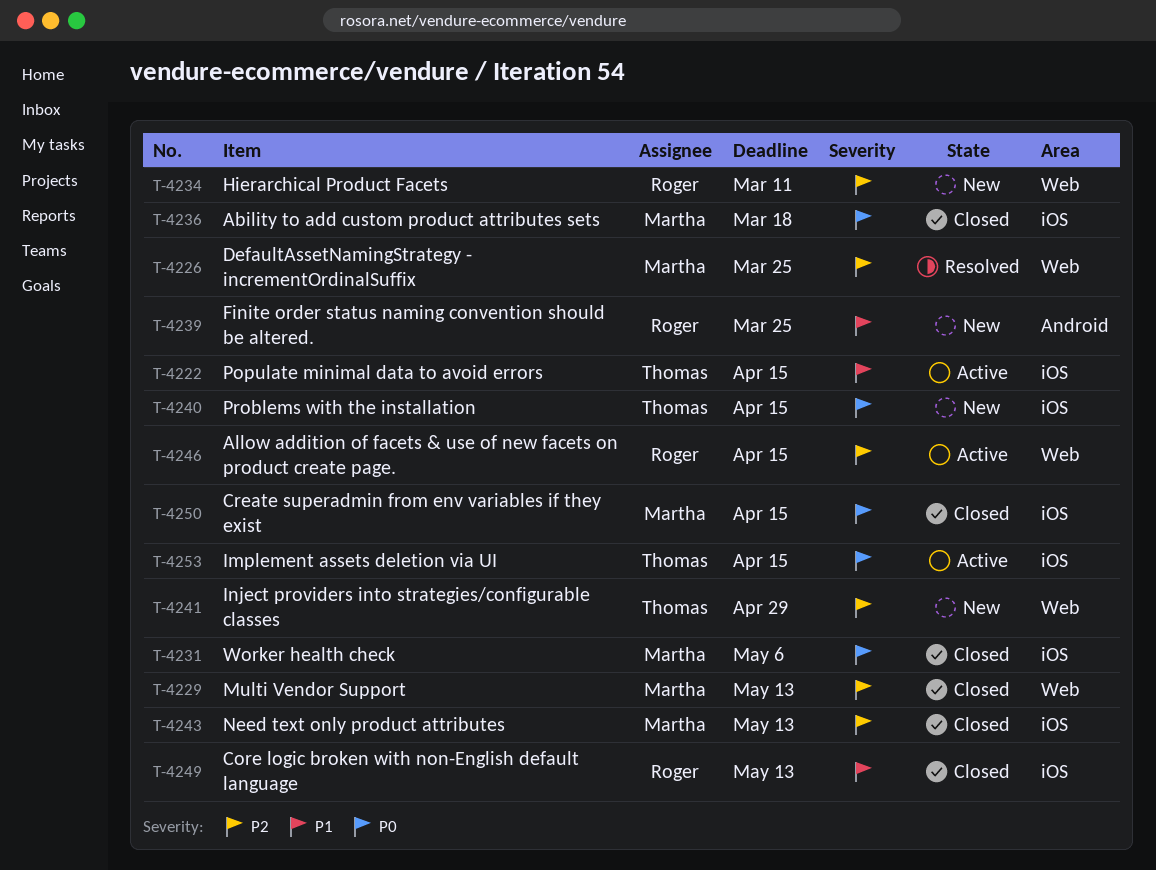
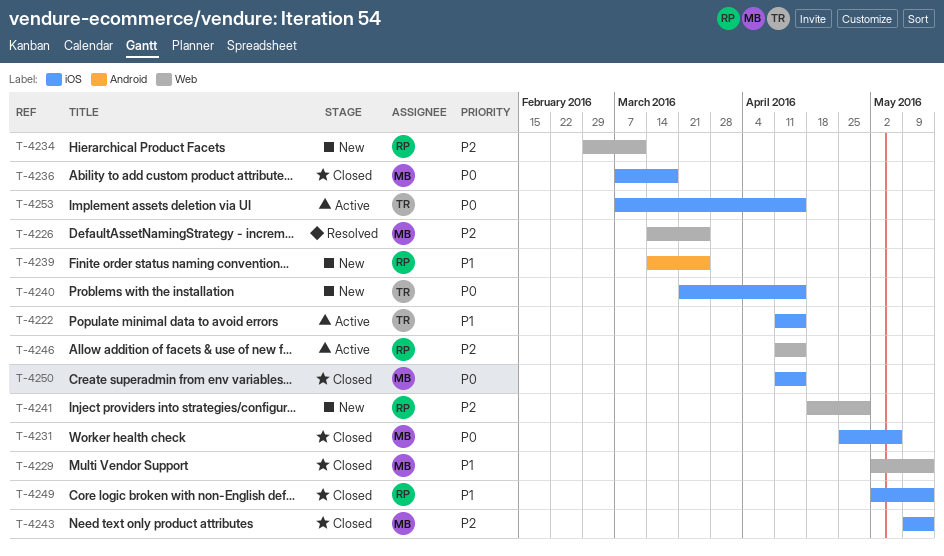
T-4229, priority: P2 -> P1
T-4241, owner: Thomas -> Roger

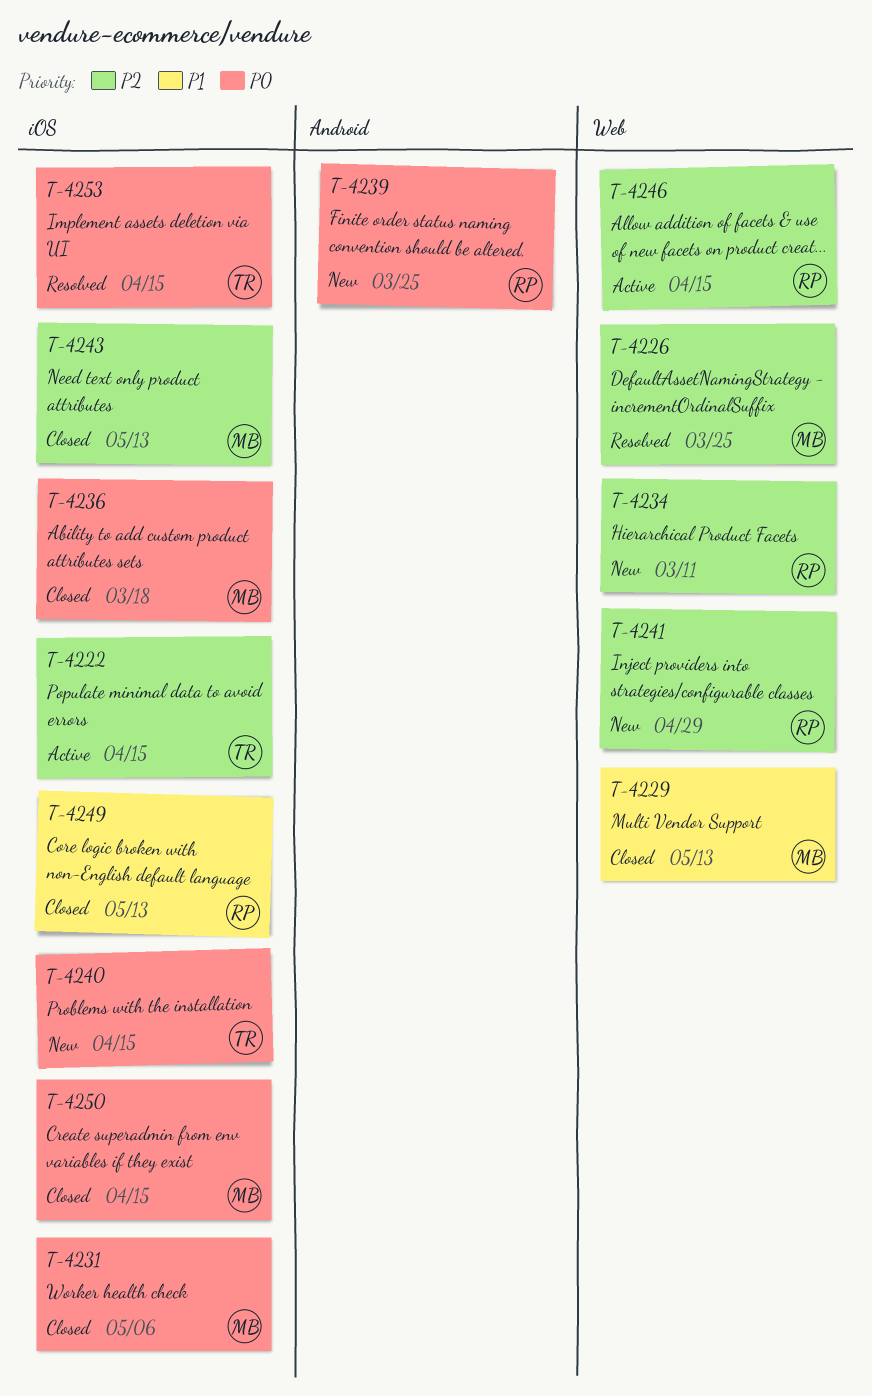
T-4222, priority: P1 -> P2
T-4239, priority: P1 -> P0
T-4253, status: Active -> Resolved

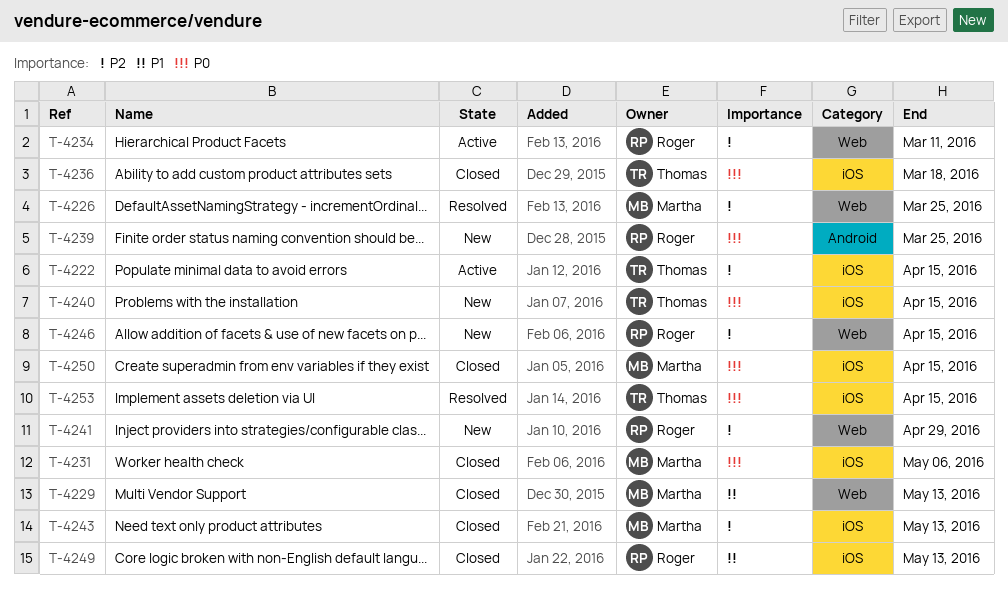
T-4234, status: New -> Active
T-4236, owner: Martha -> Thomas
T-4246, status: Active -> New

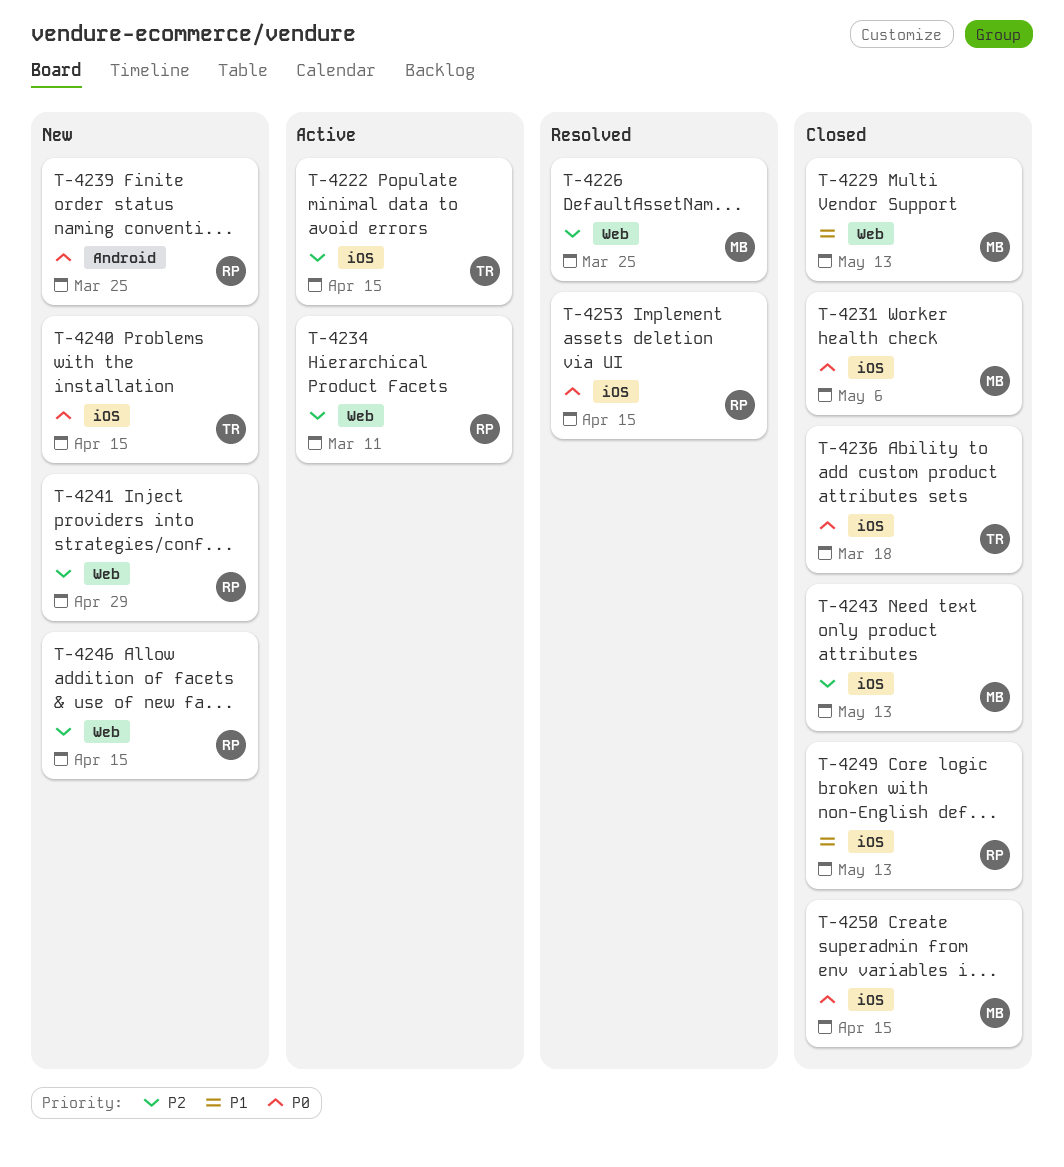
T-4253, owner: Thomas -> Roger

